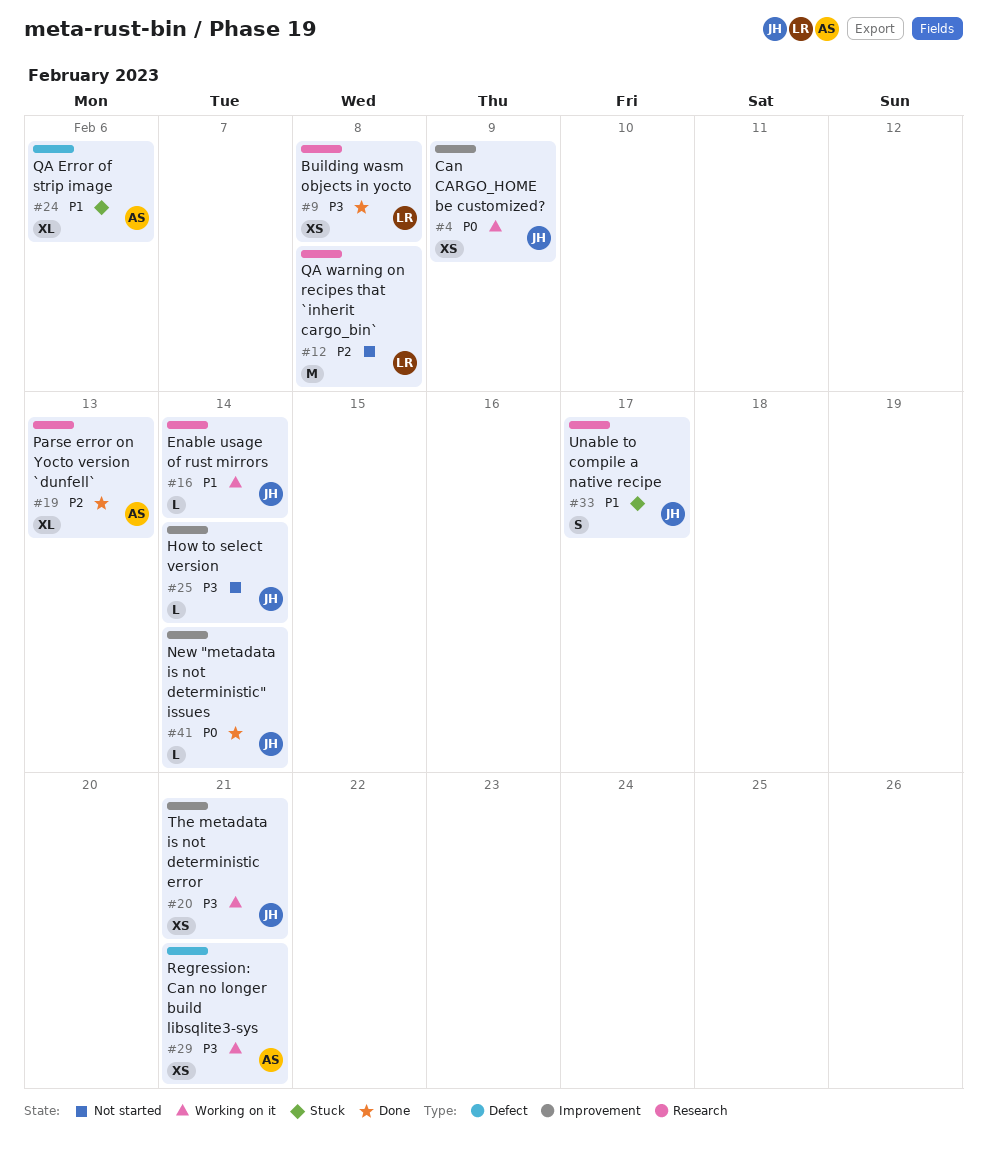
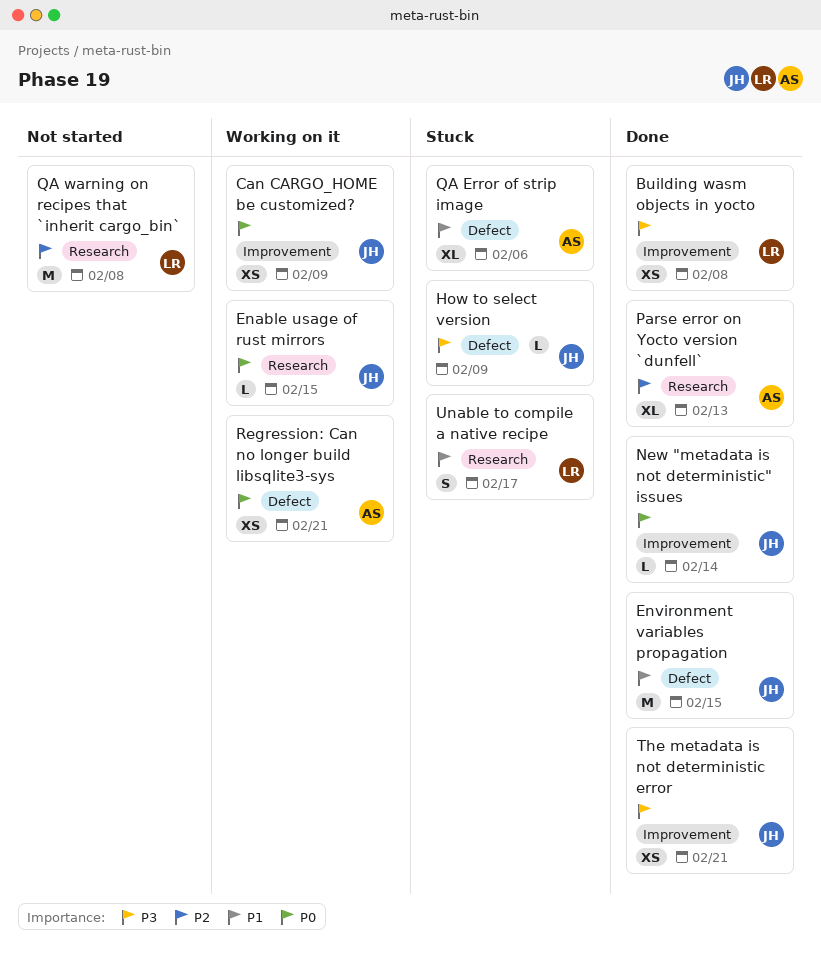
Building wasm objects in yocto, label: Research -> Improvement
Enable usage of rust mirrors, priority: P1 -> P0
Enable usage of rust mirrors, due: Feb 14 -> Feb 15
Environment variables propagation: none -> present
How to select version, status: Not started -> Stuck
How to select version, label: Improvement -> Defect
How to select version, due: Feb 14 -> Feb 9
Regression: Can no longer build libsqlite3-sys, priority: P3 -> P0
The metadata is not deterministic error, status: Working on it -> Done
Unable to compile a native recipe, owner: JH -> LR

